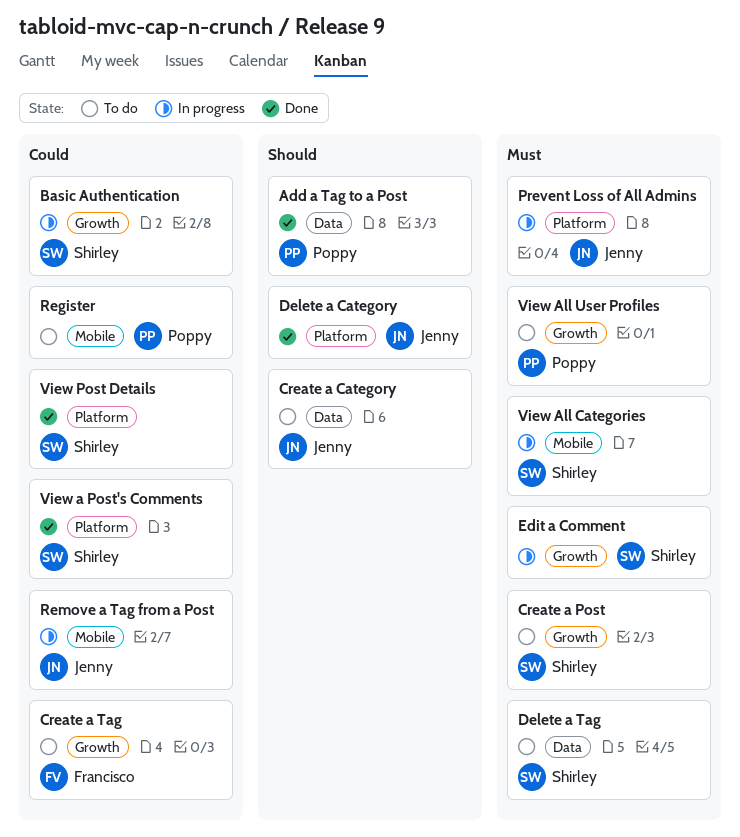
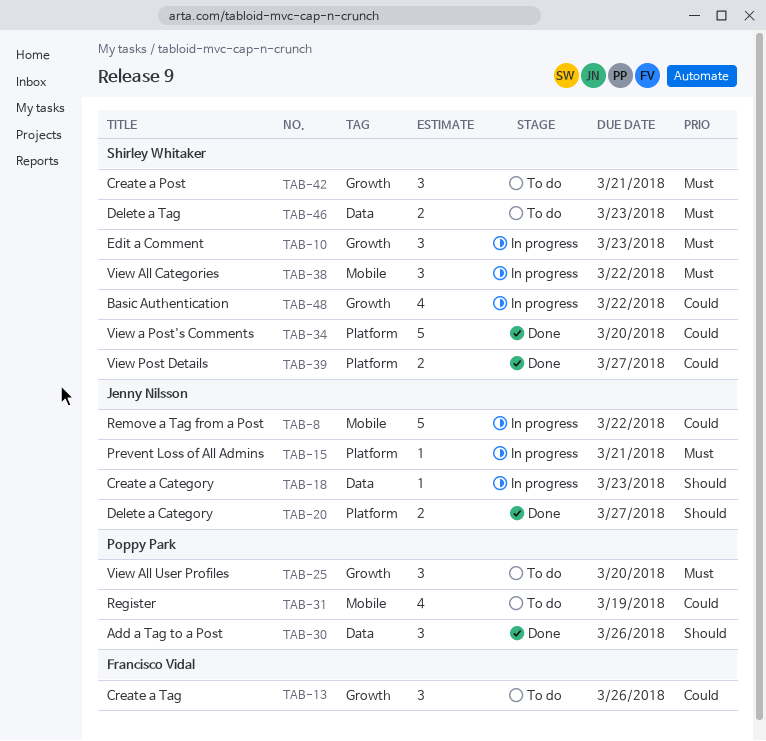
Create a Category, status: To do -> In progress

